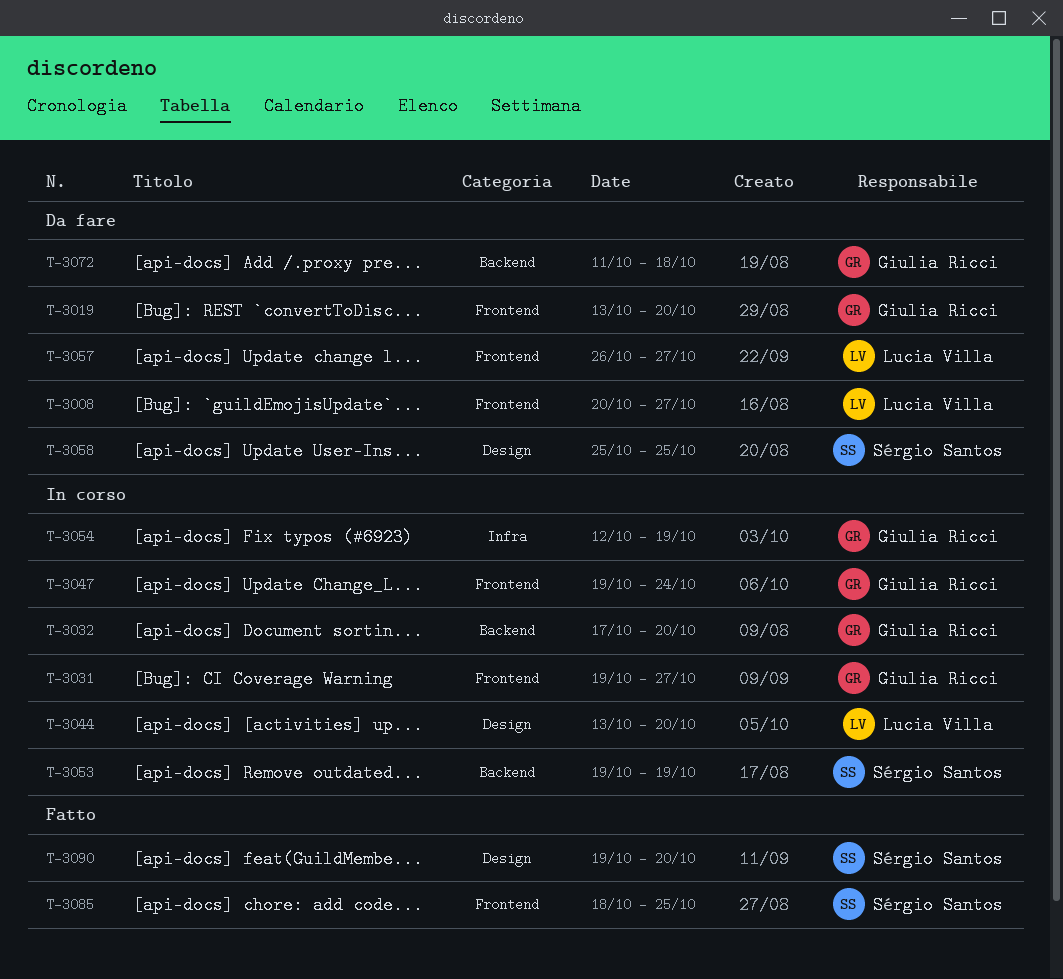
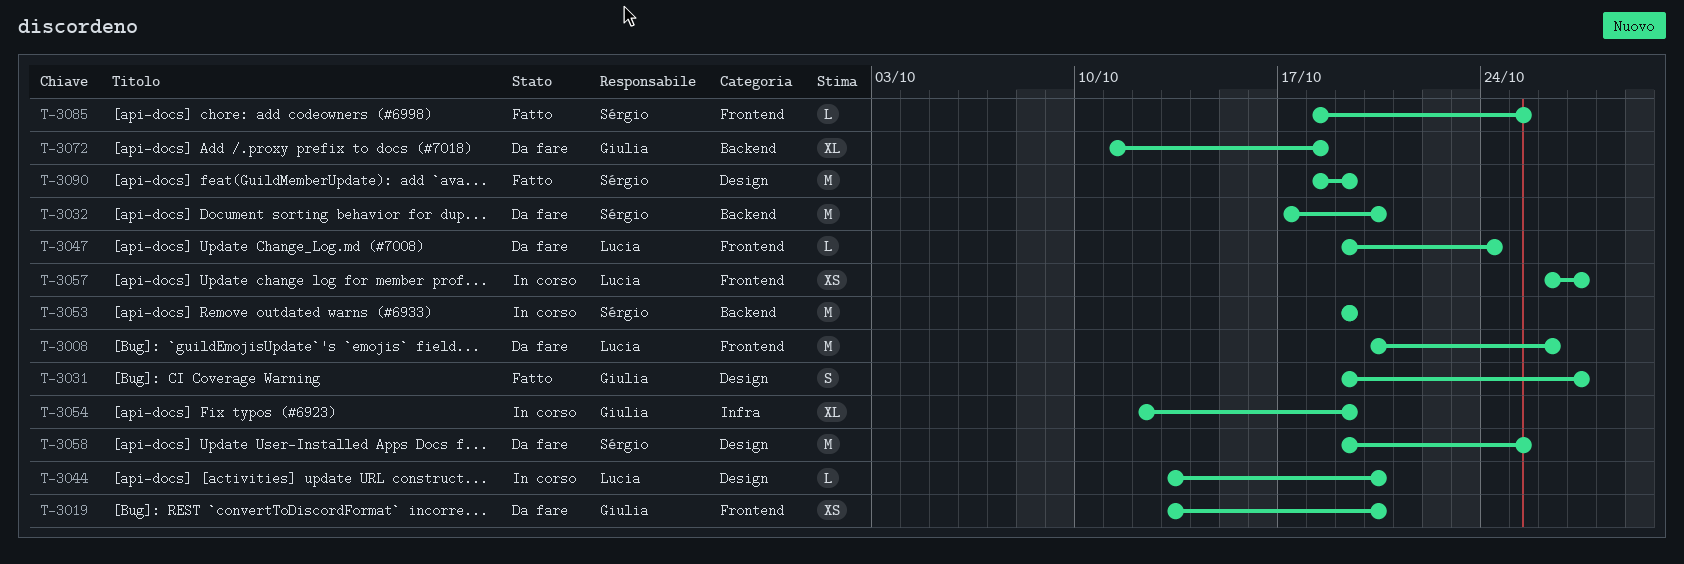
T-3008, due: Oct 27 -> Oct 26
T-3031, status: In corso -> Fatto
T-3031, label: Frontend -> Design
T-3032, status: In corso -> Da fare
T-3032, owner: Giulia Ricci -> Sérgio Santos
T-3047, status: In corso -> Da fare
T-3047, owner: Giulia Ricci -> Lucia Villa
T-3057, status: Da fare -> In corso
T-3058, start: Oct 25 -> Oct 19
T-3090, start: Oct 19 -> Oct 18
T-3090, due: Oct 20 -> Oct 19

